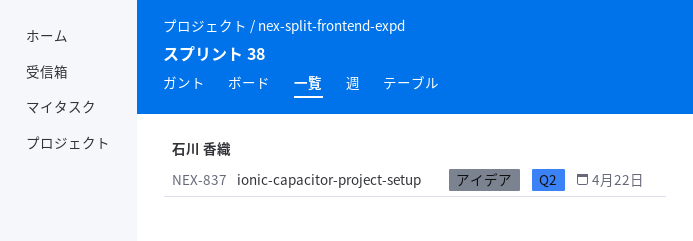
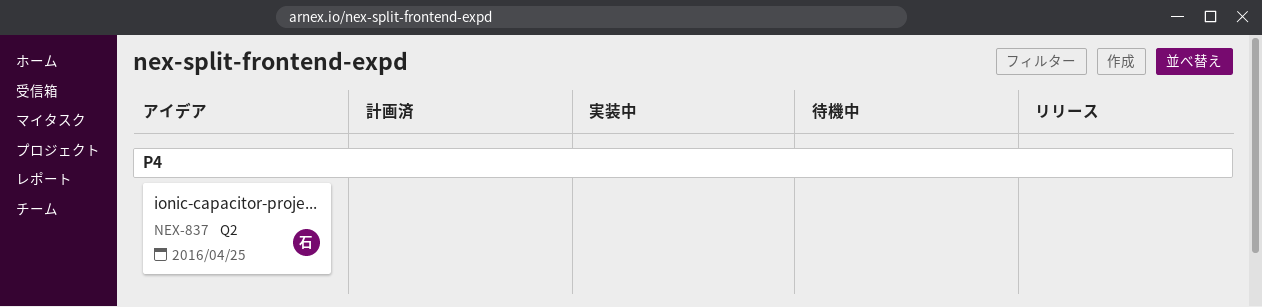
NEX-837, due: Apr 22 -> Apr 25

